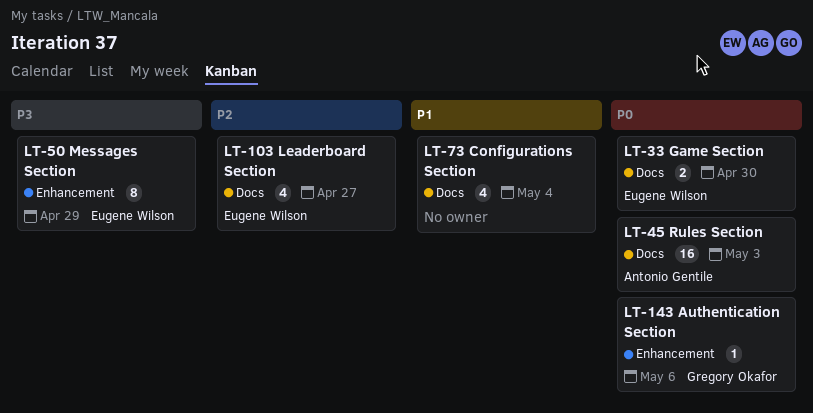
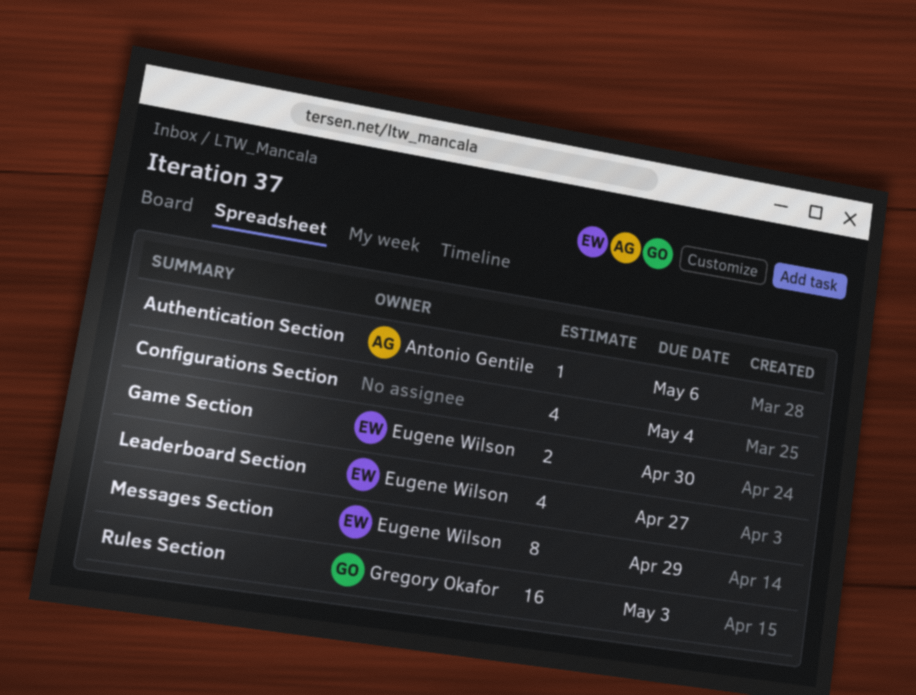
Authentication Section, owner: Gregory Okafor -> Antonio Gentile
Rules Section, owner: Antonio Gentile -> Gregory Okafor

